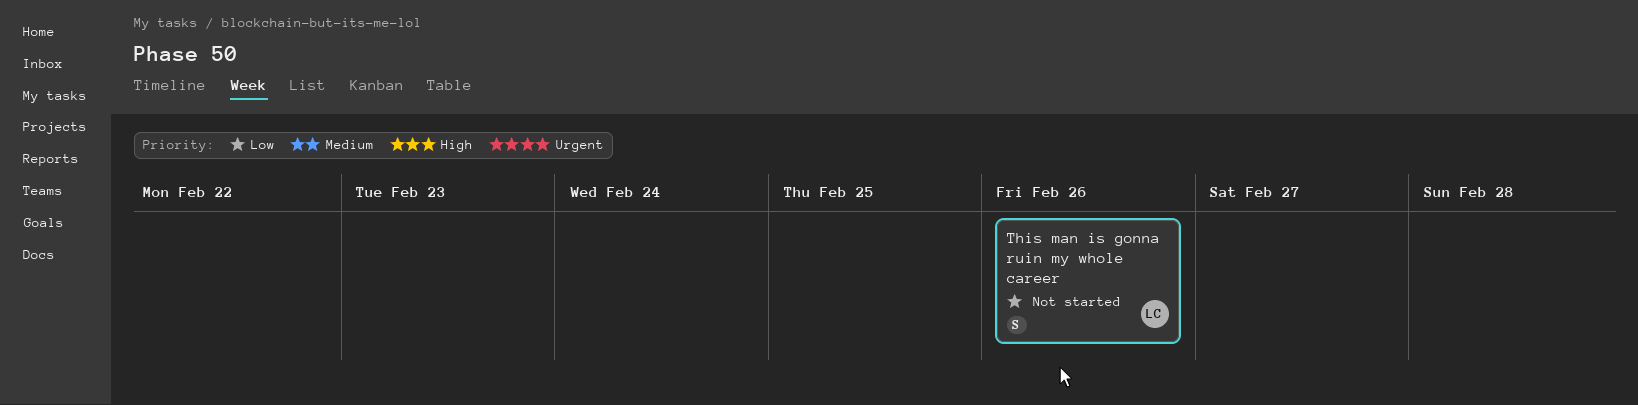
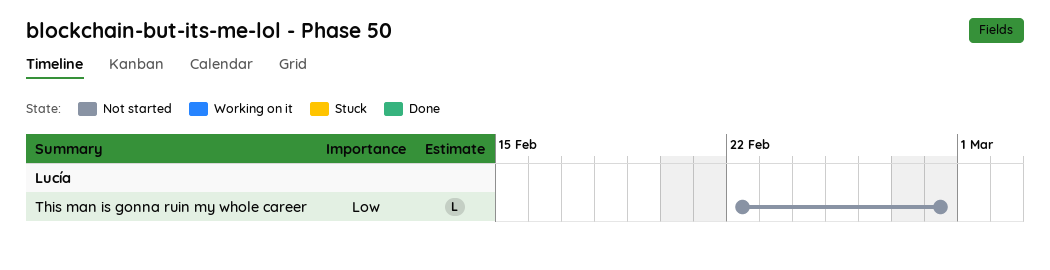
This man is gonna ruin my whole career, estimate: S -> L
This man is gonna ruin my whole career, due: Feb 26 -> Feb 28

